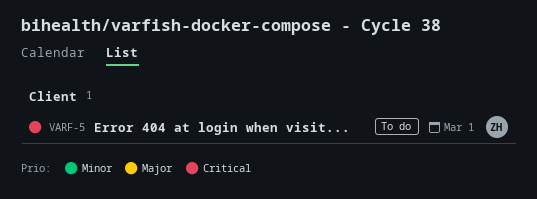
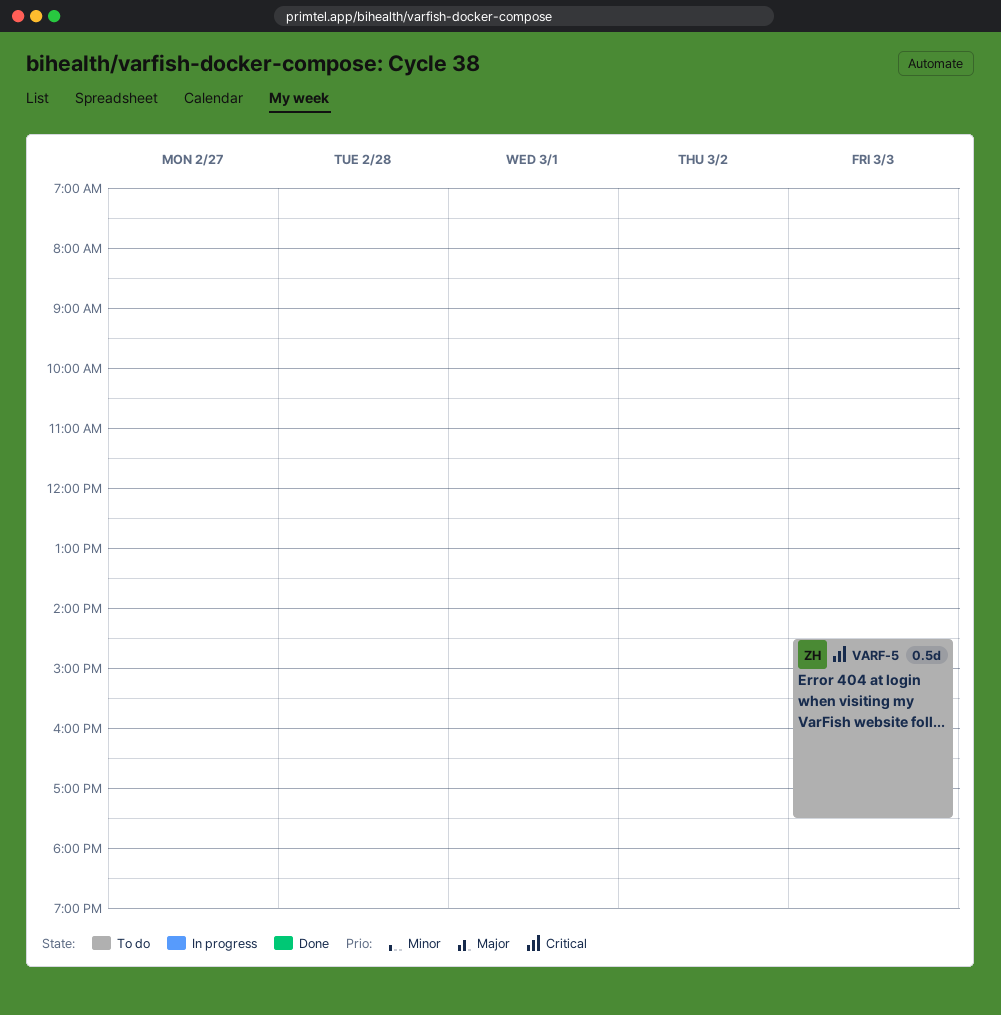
VARF-5, day: Mar 1 -> Mar 3

